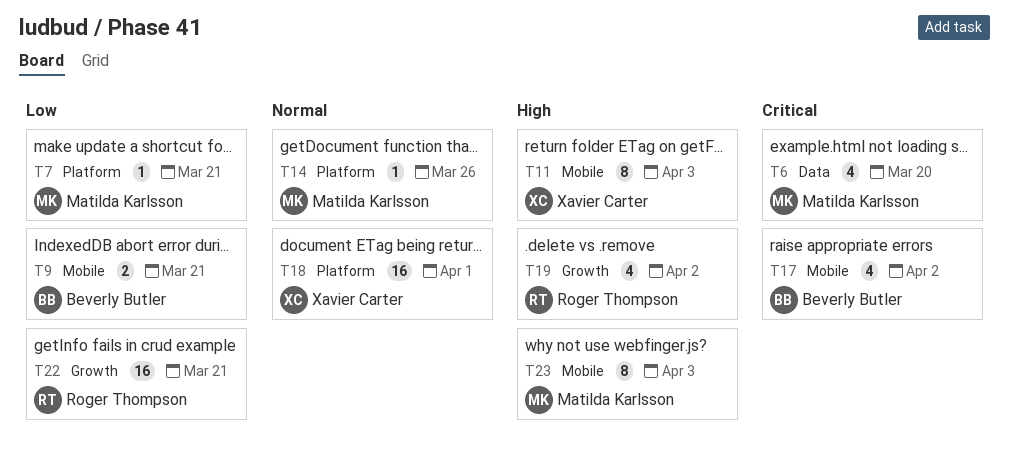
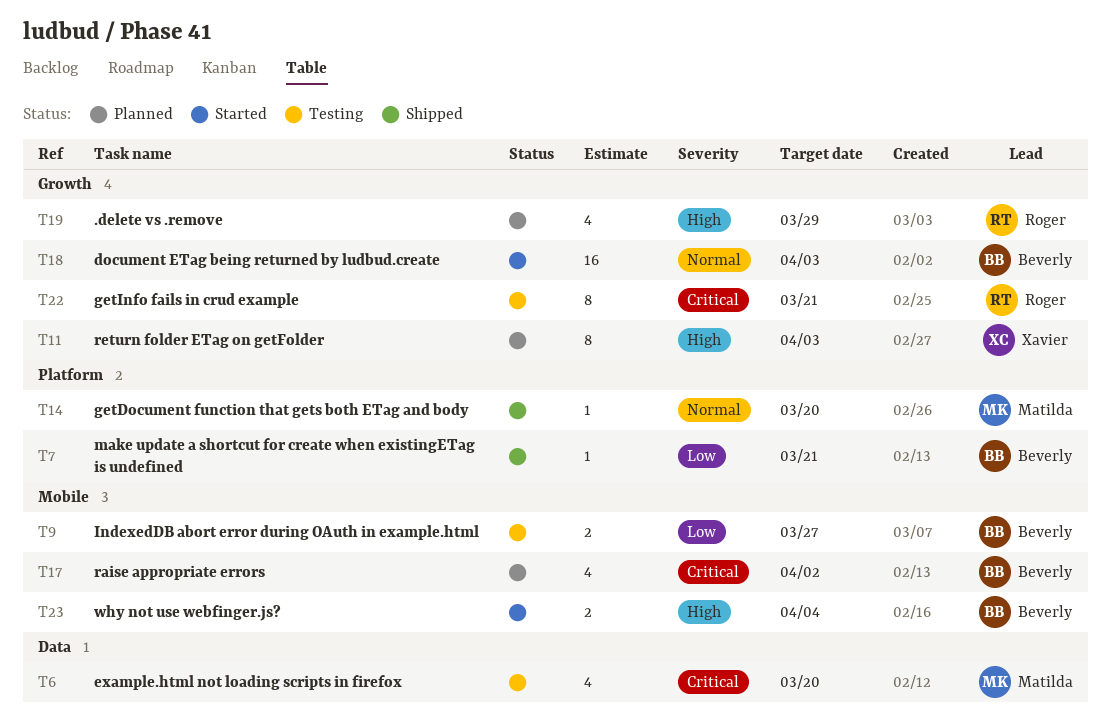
T7, owner: Matilda Karlsson -> Beverly Butler
T9, due: Mar 21 -> Mar 27
T11, label: Mobile -> Growth
T14, due: Mar 26 -> Mar 20
T18, owner: Xavier Carter -> Beverly Butler
T18, label: Platform -> Growth
T18, due: Apr 1 -> Apr 3
T19, due: Apr 2 -> Mar 29
T22, priority: Low -> Critical
T22, estimate: 16 -> 8
T23, owner: Matilda Karlsson -> Beverly Butler
T23, estimate: 8 -> 2
T23, due: Apr 3 -> Apr 4

